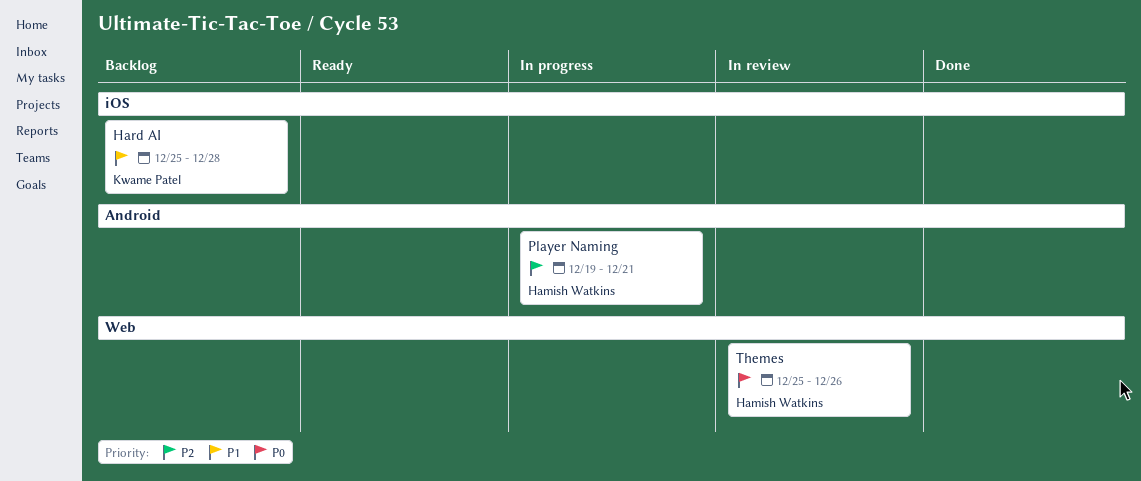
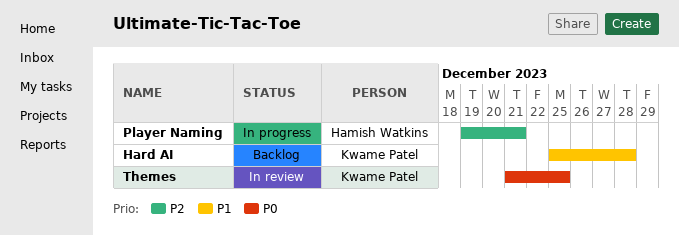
Themes, owner: Hamish Watkins -> Kwame Patel
Themes, start: Dec 25 -> Dec 21
Themes, due: Dec 26 -> Dec 25

